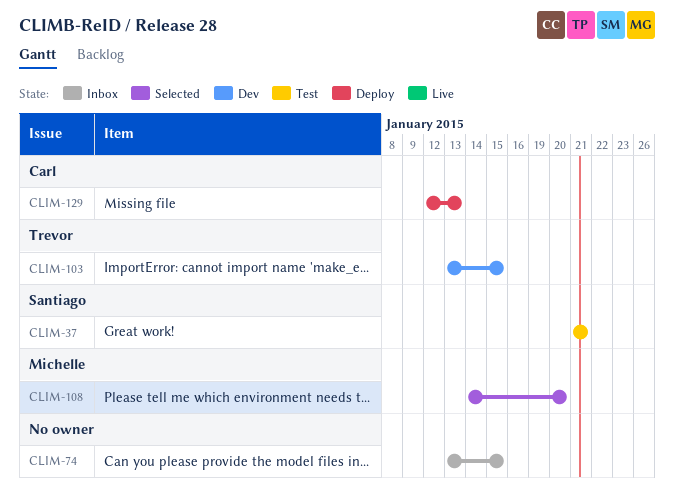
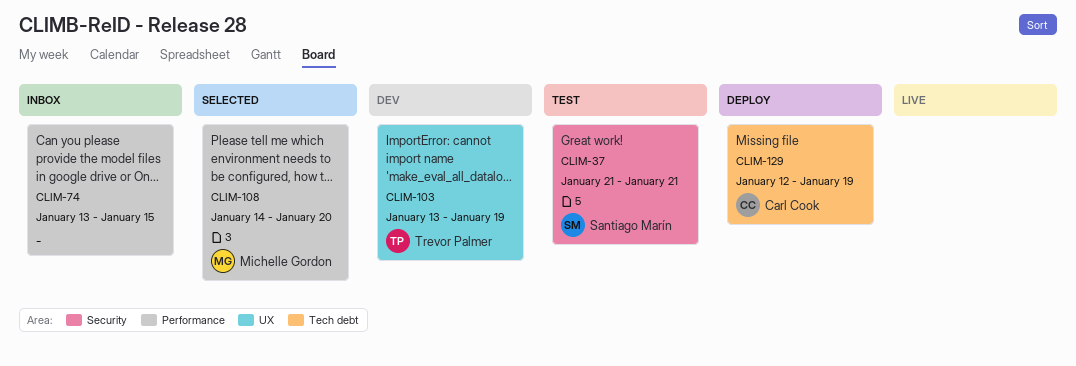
CLIM-103, due: Jan 15 -> Jan 19
CLIM-129, due: Jan 13 -> Jan 19

